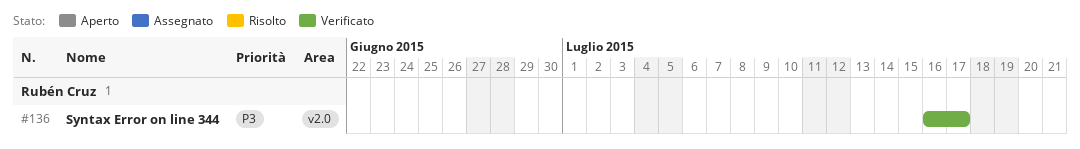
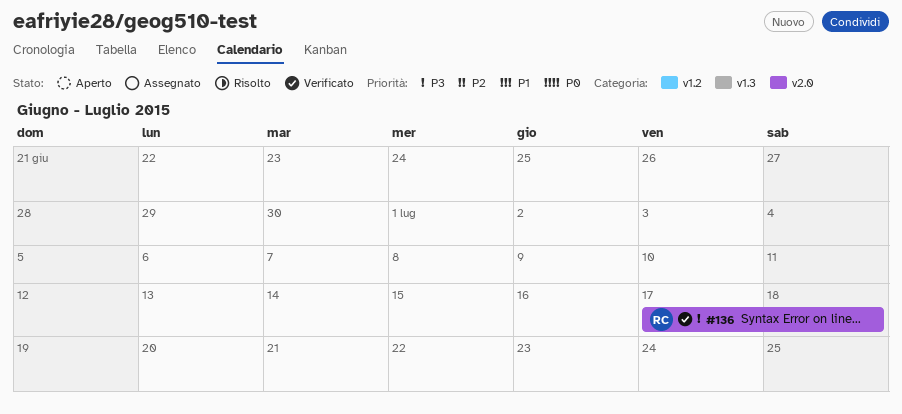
#136, start: Jul 16 -> Jul 17
#136, due: Jul 17 -> Jul 18

